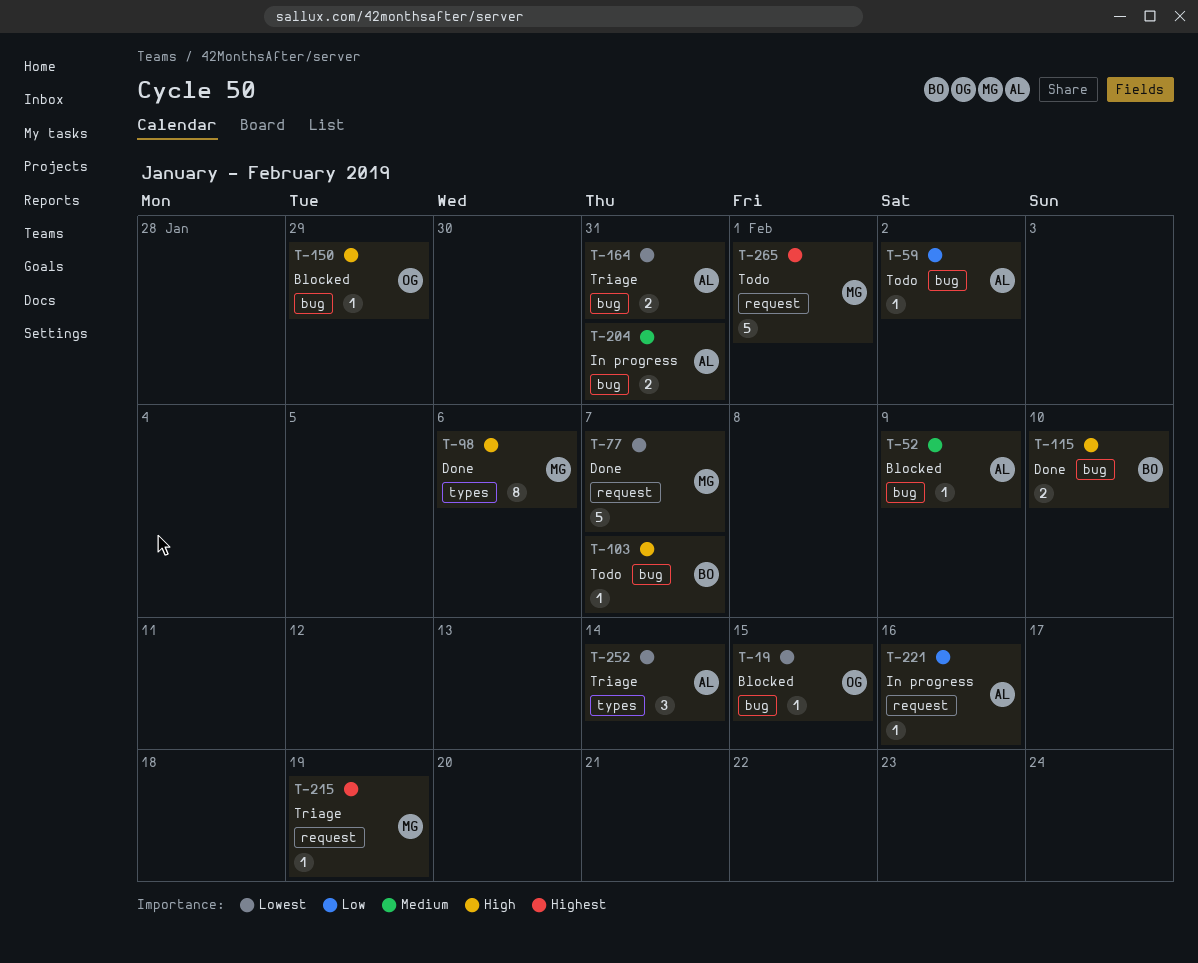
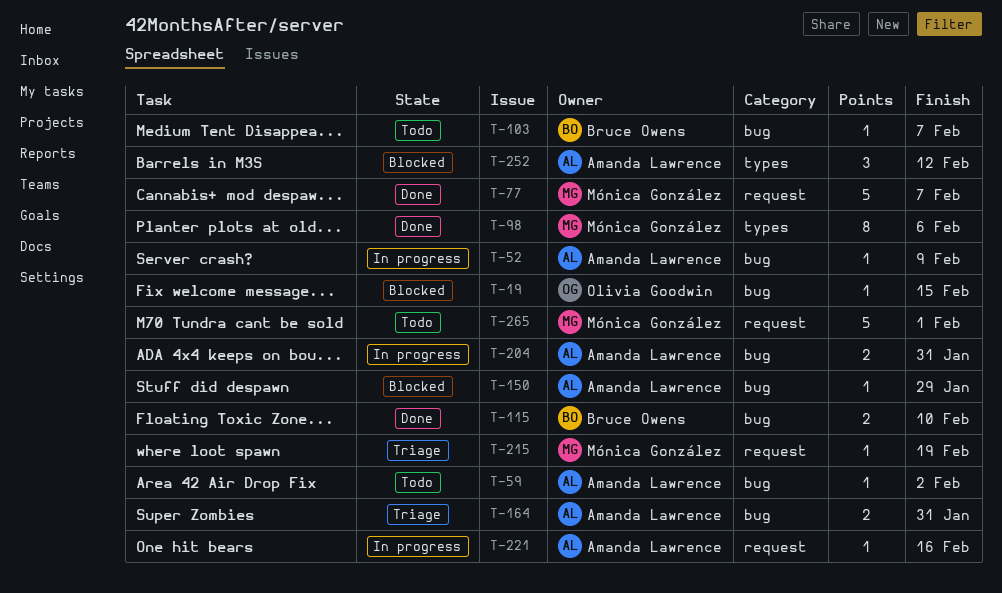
T-52, status: Blocked -> In progress
T-150, owner: Olivia Goodwin -> Amanda Lawrence
T-252, status: Triage -> Blocked
T-252, due: Feb 14 -> Feb 12

